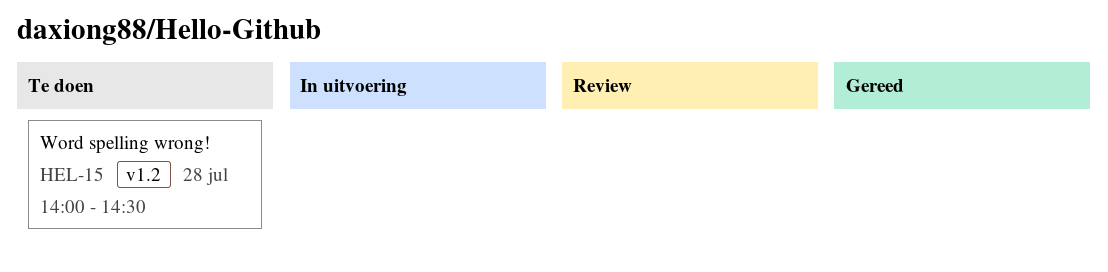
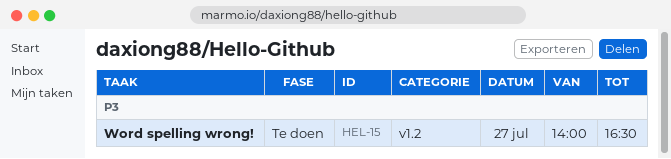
HEL-15, day: Jul 28 -> Jul 27
HEL-15, ends: 14:30 -> 16:30

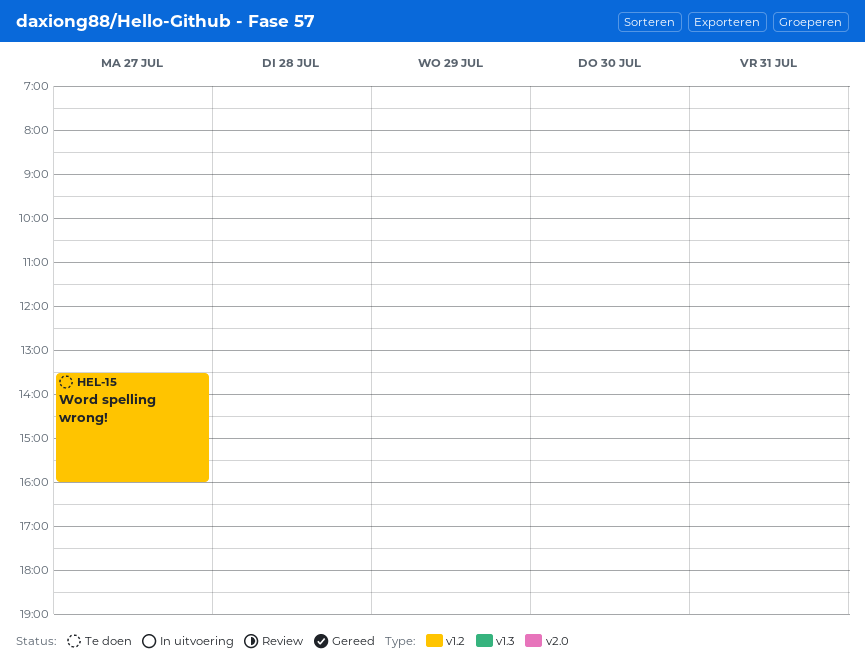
HEL-15, begins: 14:00 -> 13:30
HEL-15, ends: 16:30 -> 16:00

